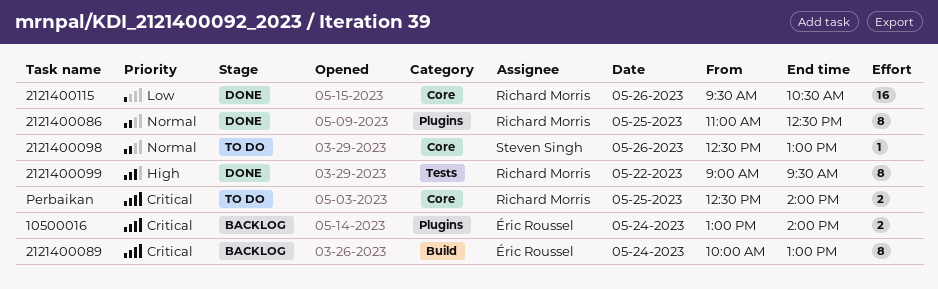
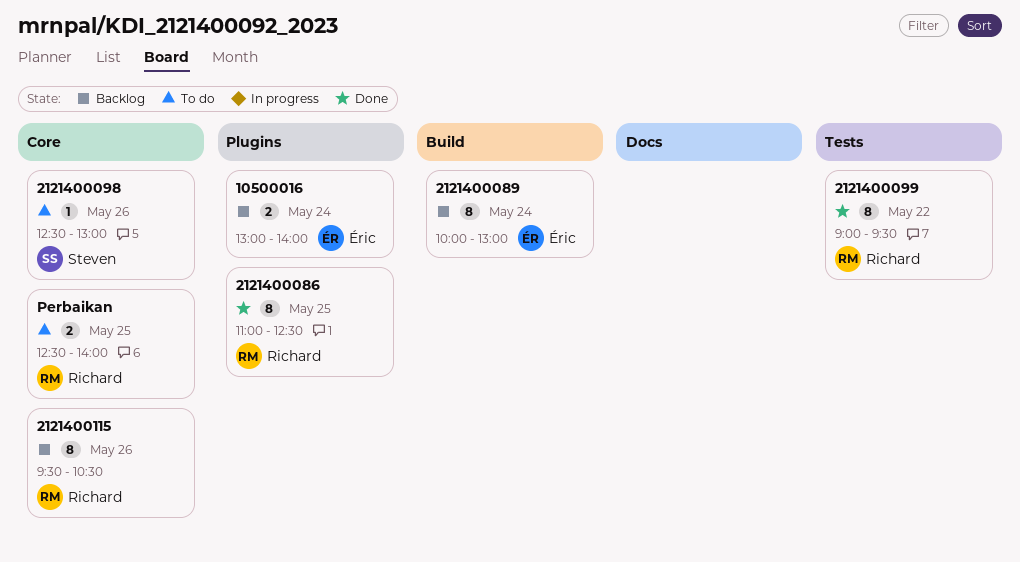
2121400115, status: Done -> Backlog
2121400115, estimate: 16 -> 8

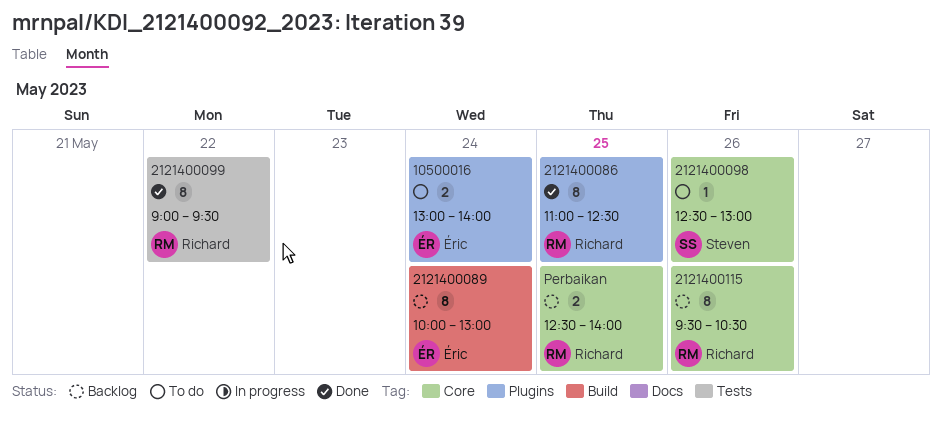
10500016, status: Backlog -> To do
Perbaikan, status: To do -> Backlog

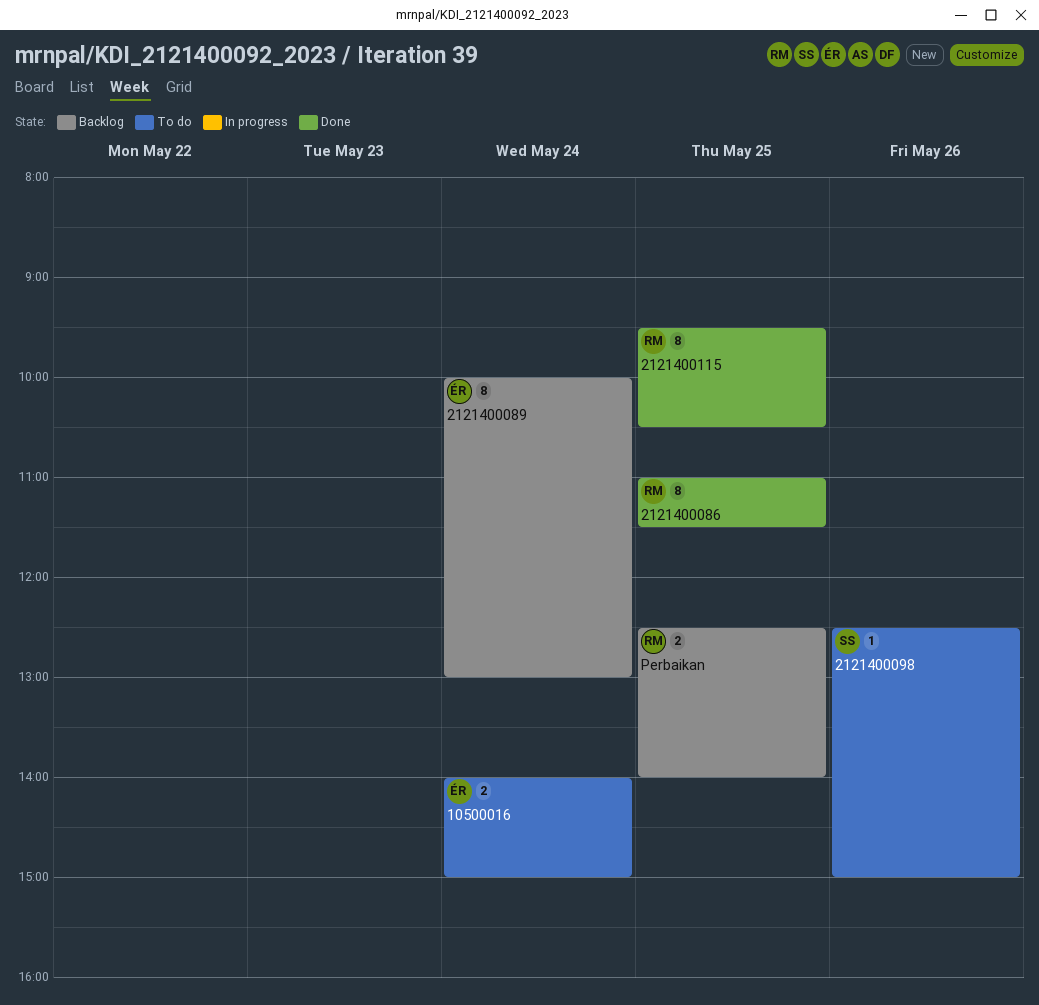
10500016, begins: 13:00 -> 14:00
10500016, ends: 14:00 -> 15:00
2121400086, ends: 12:30 -> 11:30
2121400098, ends: 13:00 -> 15:00
2121400099: present -> none
2121400115, status: Backlog -> Done
2121400115, day: May 26 -> May 25

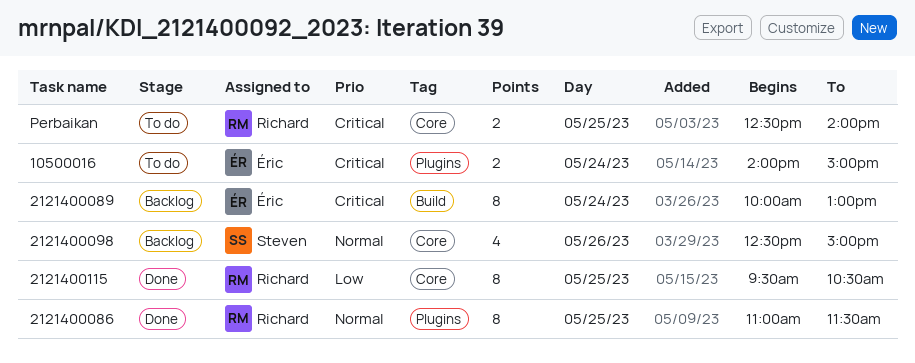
2121400098, status: To do -> Backlog
2121400098, estimate: 1 -> 4
Perbaikan, status: Backlog -> To do

